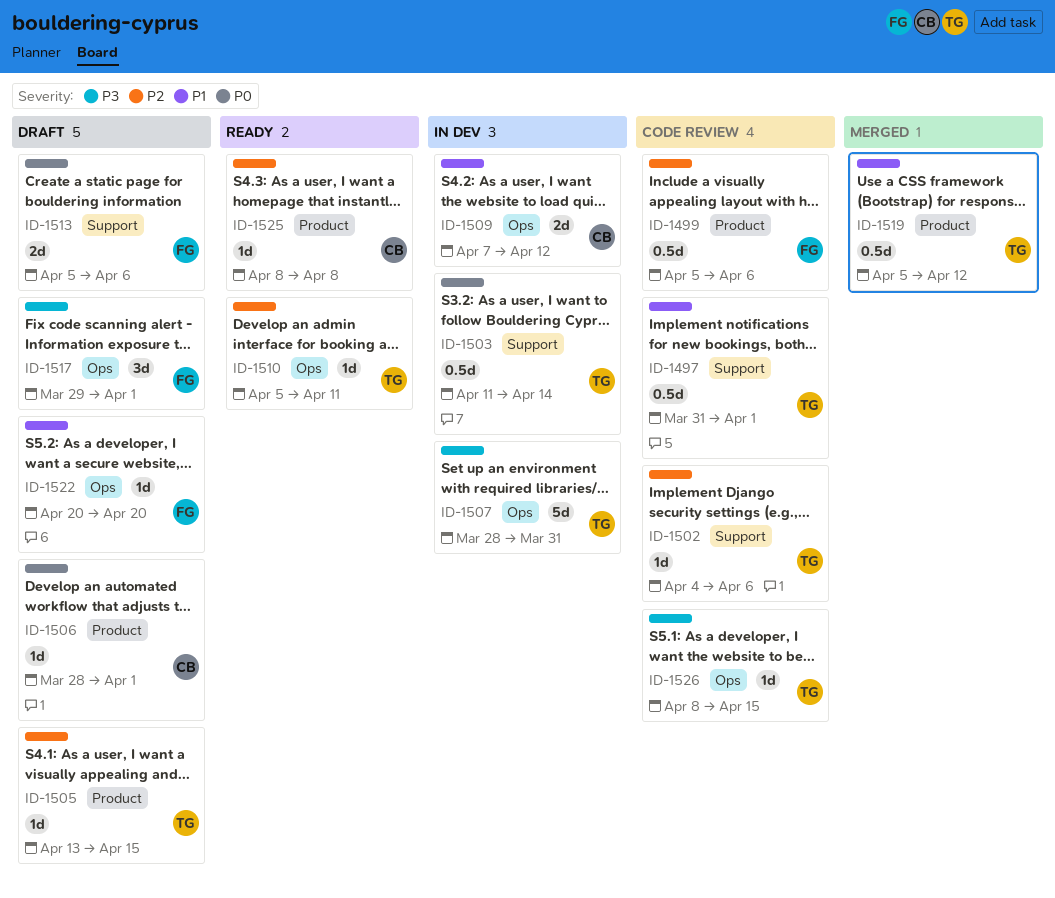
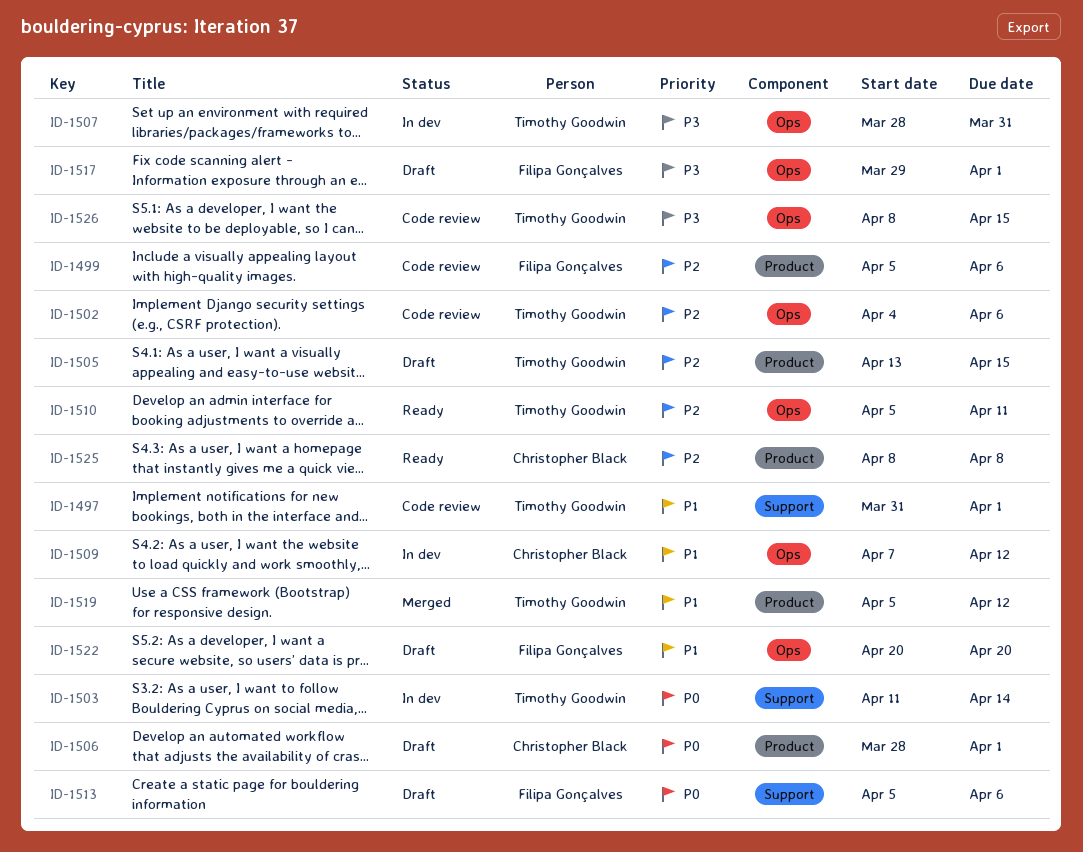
ID-1502, label: Support -> Ops

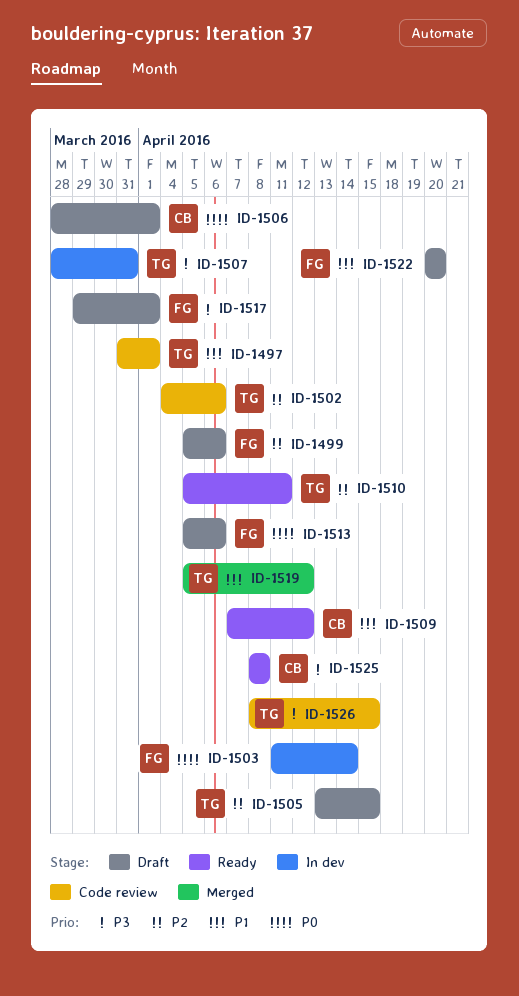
ID-1499, status: Code review -> Draft
ID-1503, owner: Timothy Goodwin -> Filipa Gonçalves
ID-1509, status: In dev -> Ready
ID-1525, priority: P2 -> P3

